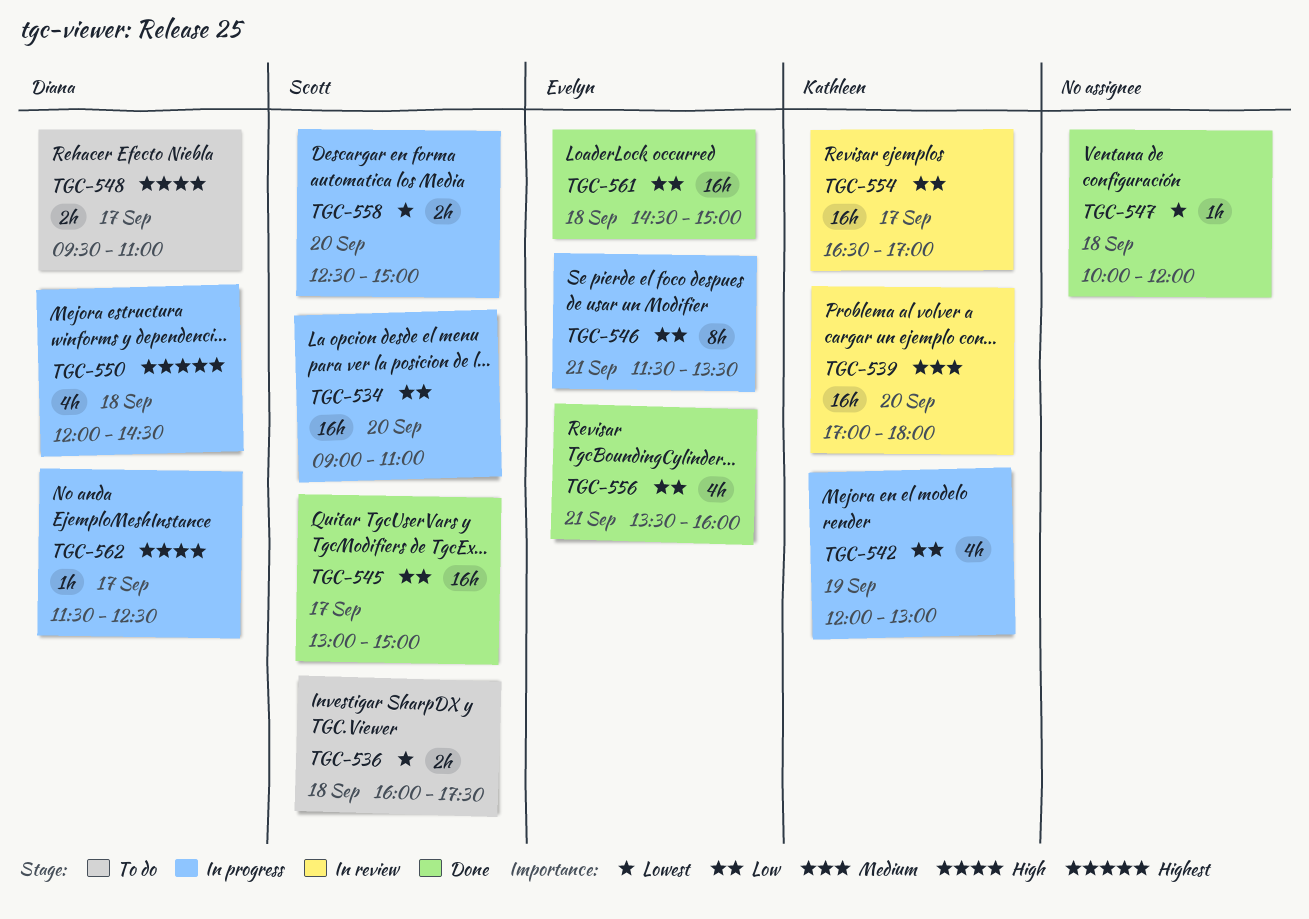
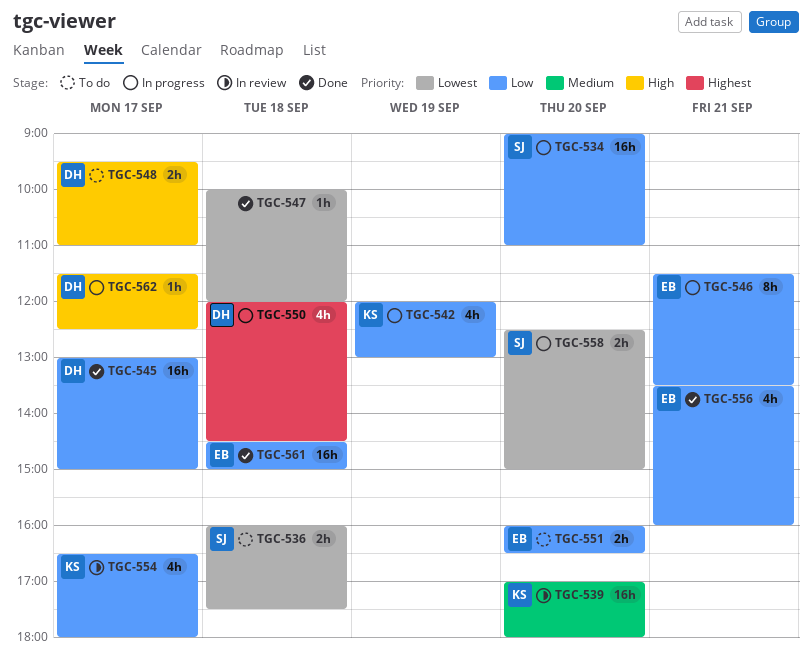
TGC-545, owner: Scott -> Diana
TGC-551: none -> present
TGC-554, estimate: 16h -> 4h
TGC-554, ends: 17:00 -> 18:00

